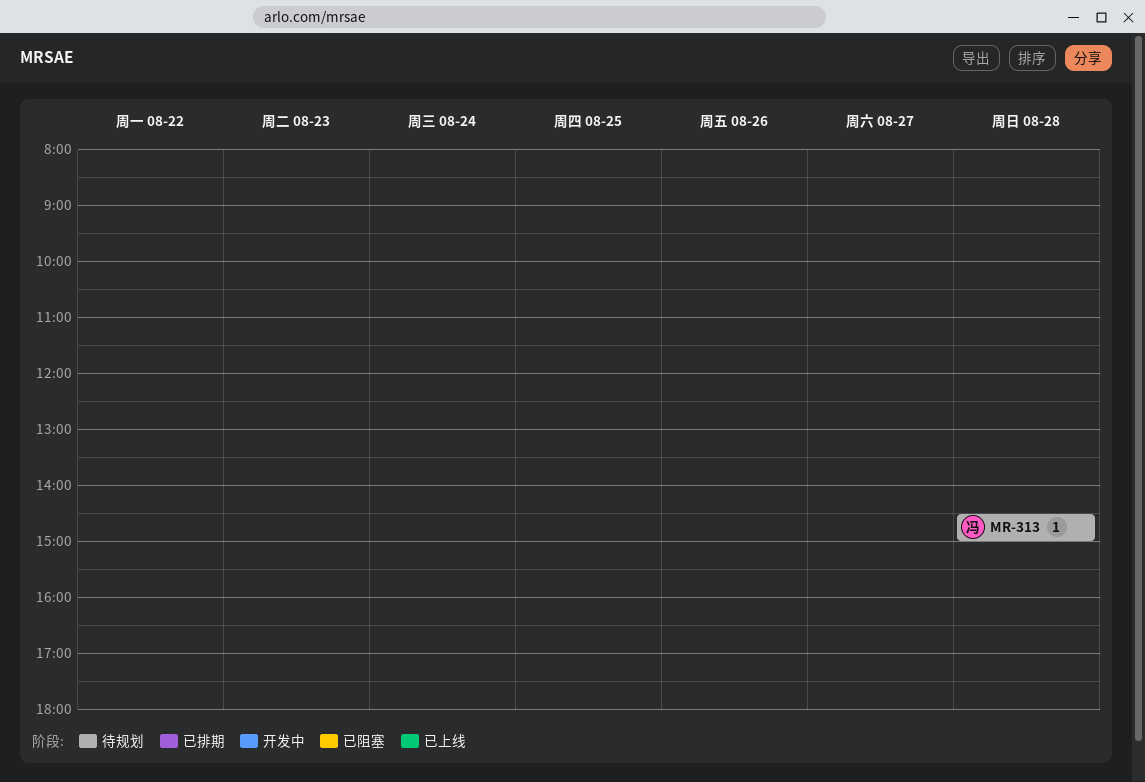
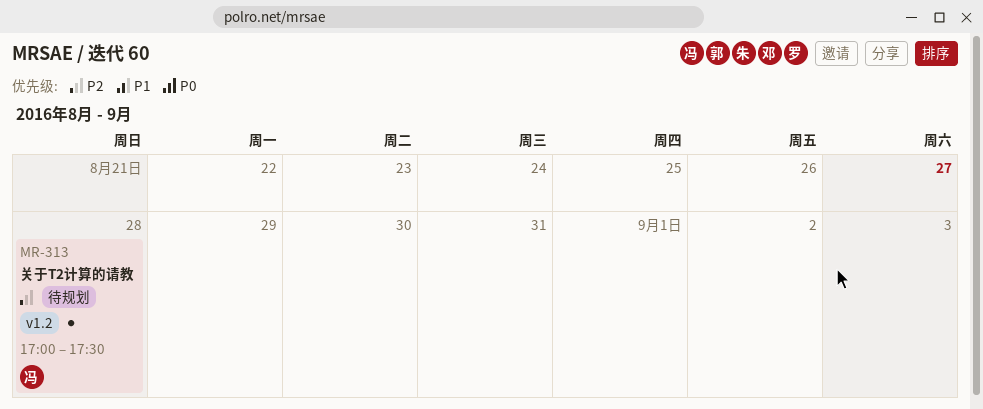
MR-313, begins: 14:30 -> 17:00
MR-313, ends: 15:00 -> 17:30

